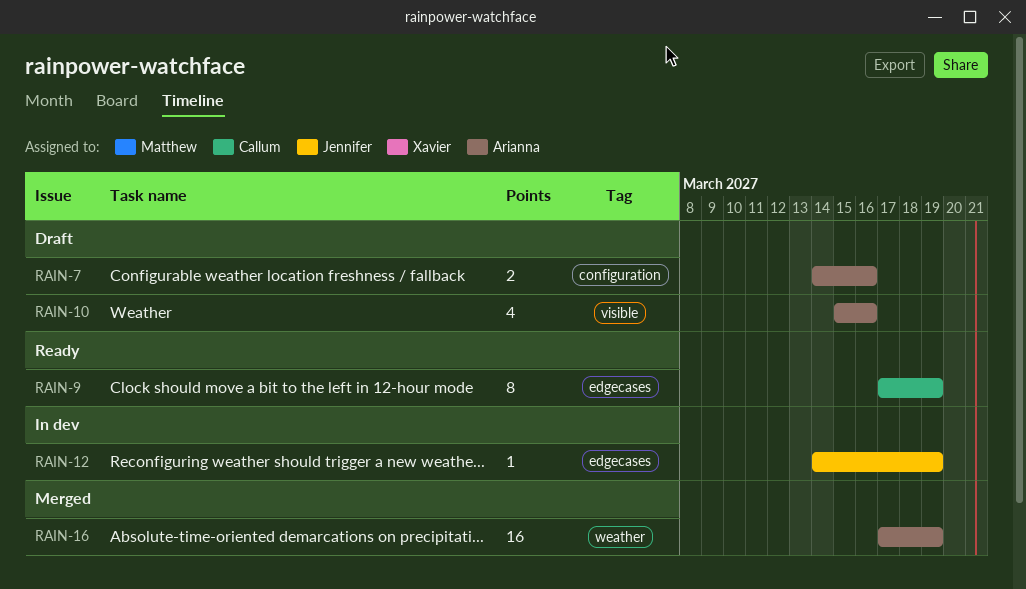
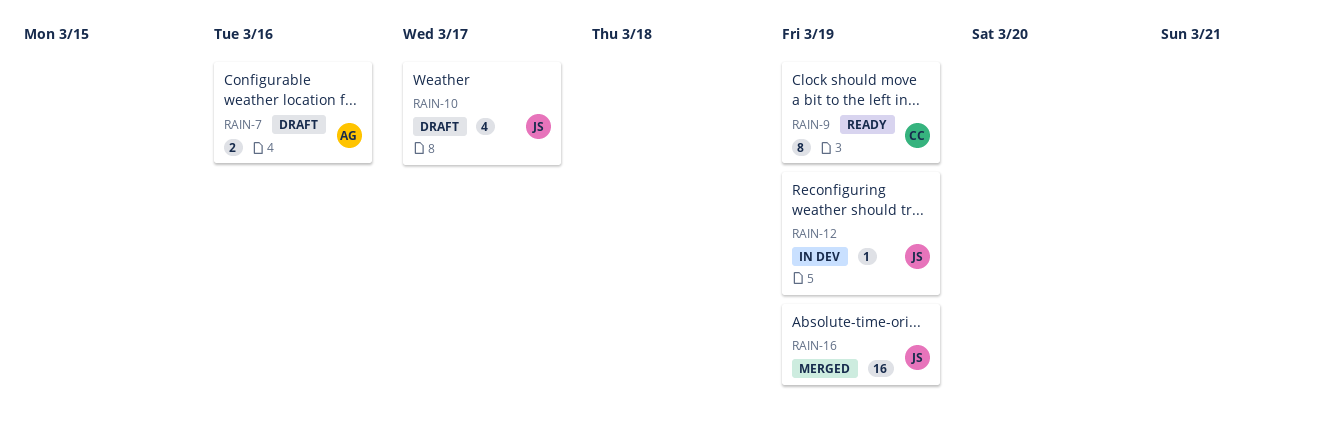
RAIN-10, owner: Arianna -> Jennifer
RAIN-10, due: Mar 16 -> Mar 17
RAIN-16, owner: Arianna -> Jennifer

